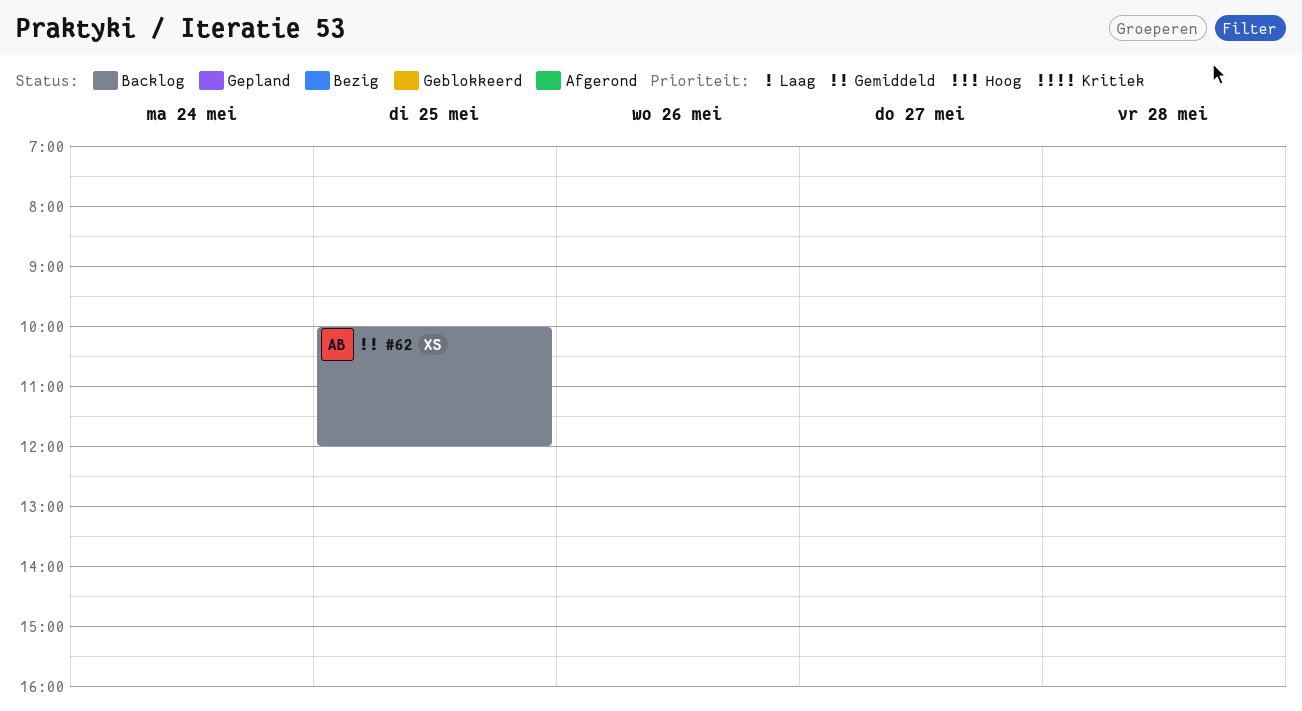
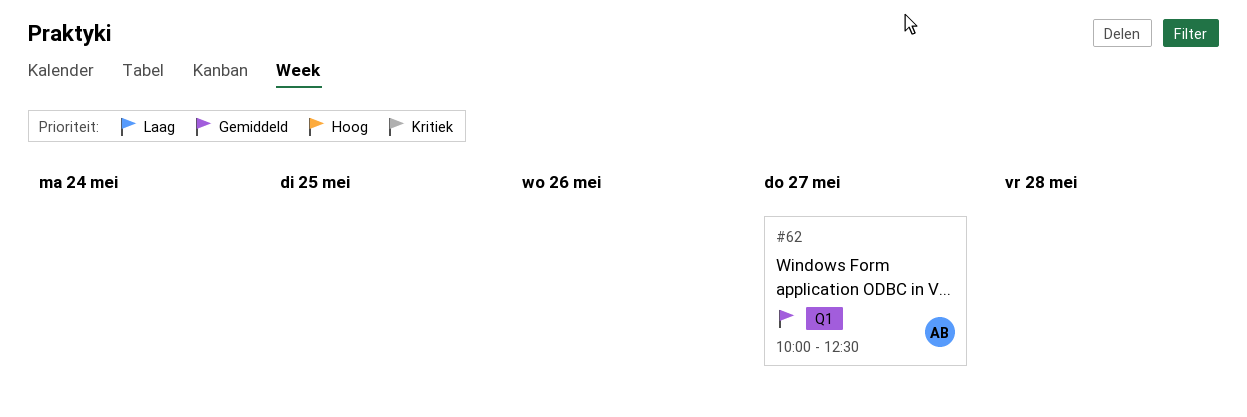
#62, day: May 25 -> May 27
#62, ends: 12:00 -> 12:30

